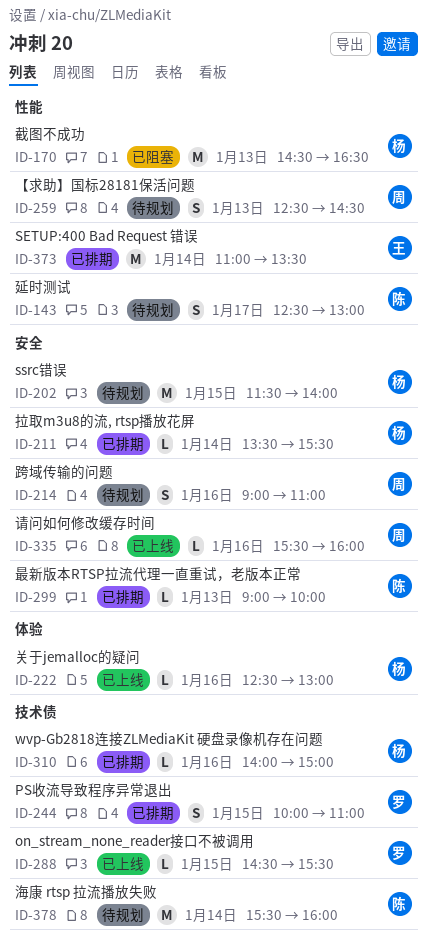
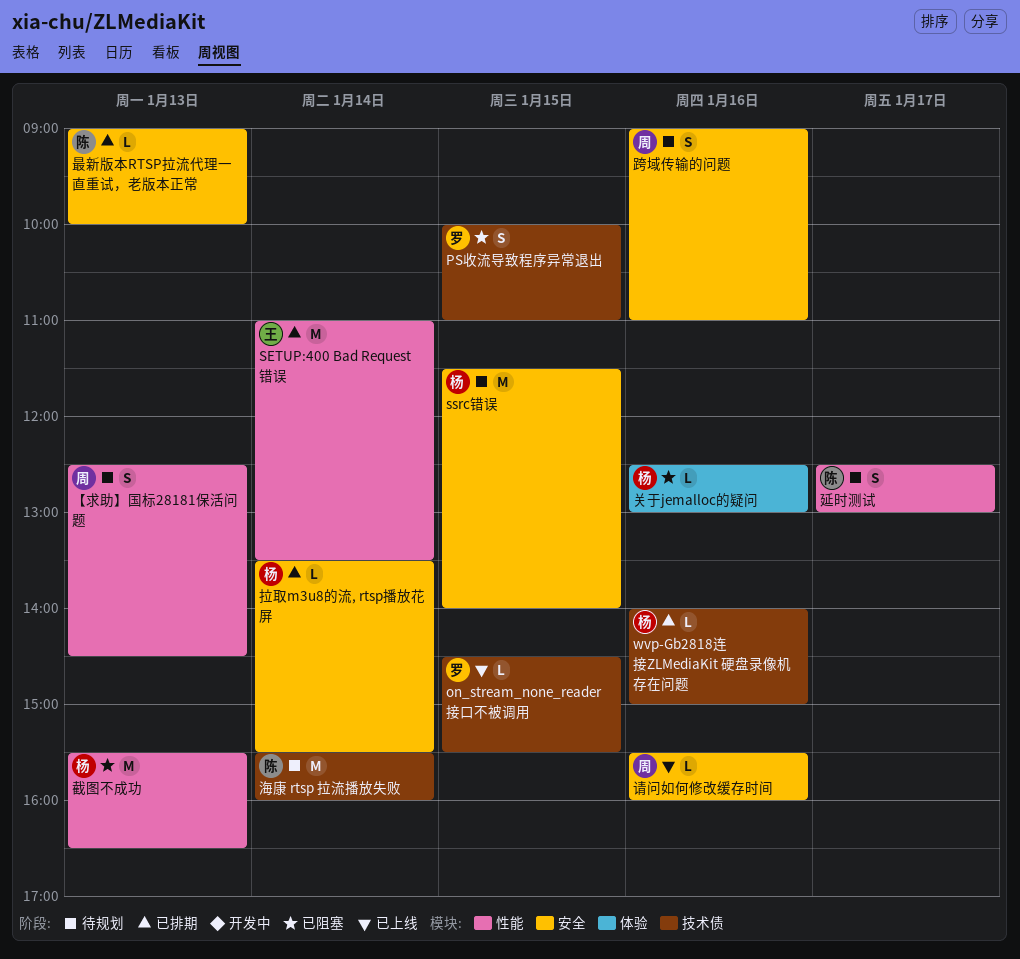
PS收流导致程序异常退出, status: 已排期 -> 已阻塞
关于jemalloc的疑问, status: 已上线 -> 已阻塞
截图不成功, begins: 14:30 -> 15:30

